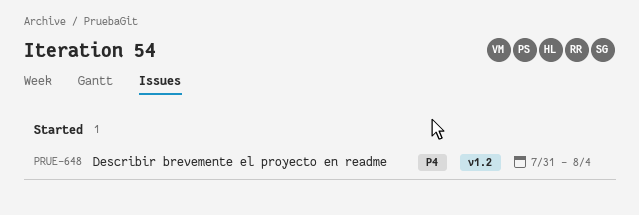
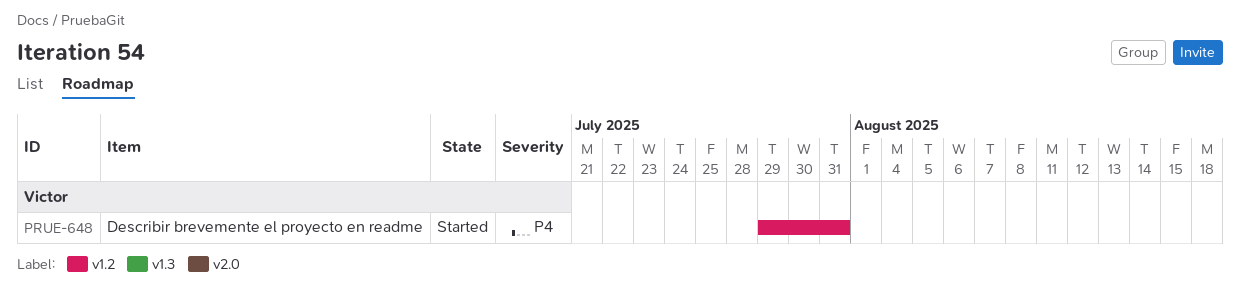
PRUE-648, start: Jul 31 -> Jul 29
PRUE-648, due: Aug 4 -> Jul 31

